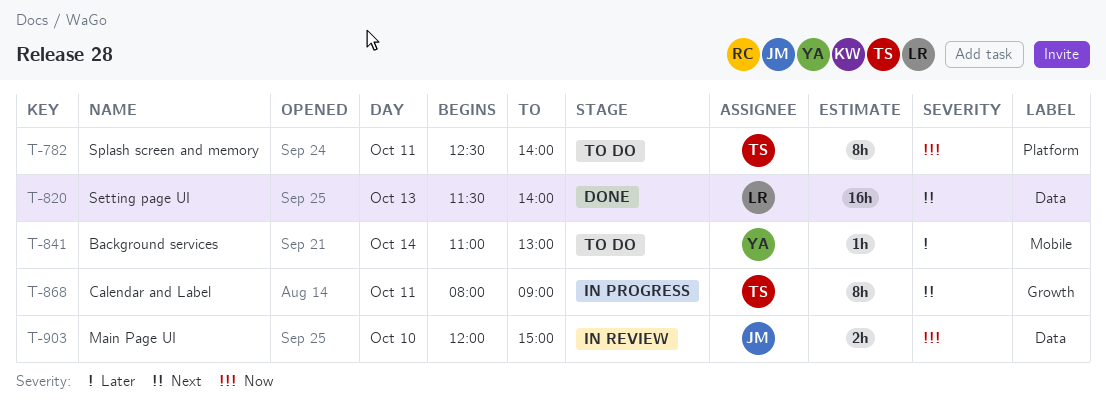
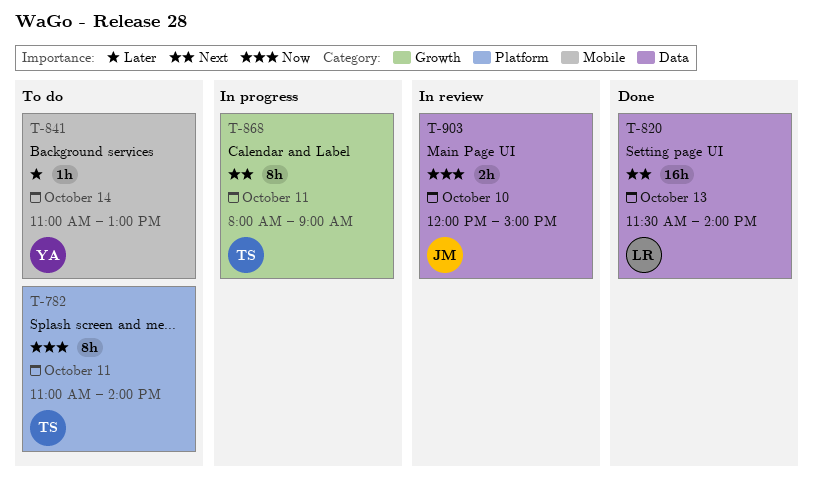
T-782, begins: 12:30 -> 11:00

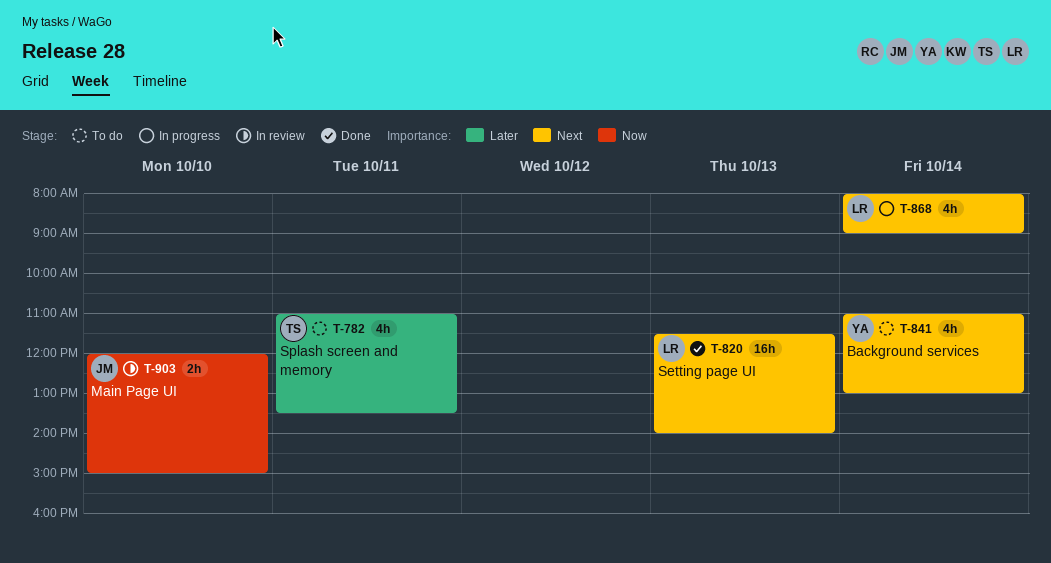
T-782, priority: Now -> Later
T-782, estimate: 8h -> 4h
T-782, ends: 14:00 -> 13:30
T-841, priority: Later -> Next
T-841, estimate: 1h -> 4h
T-868, owner: TS -> LR
T-868, estimate: 8h -> 4h
T-868, day: Oct 11 -> Oct 14

